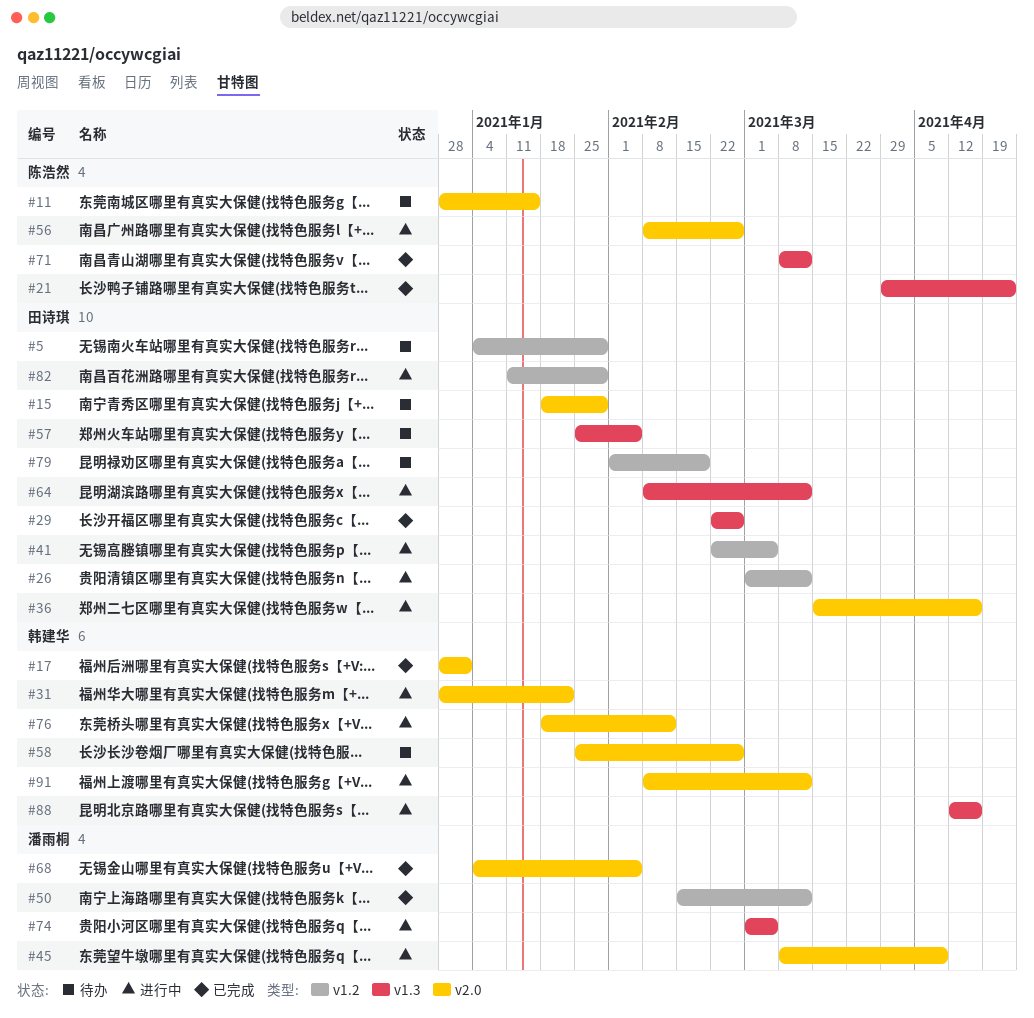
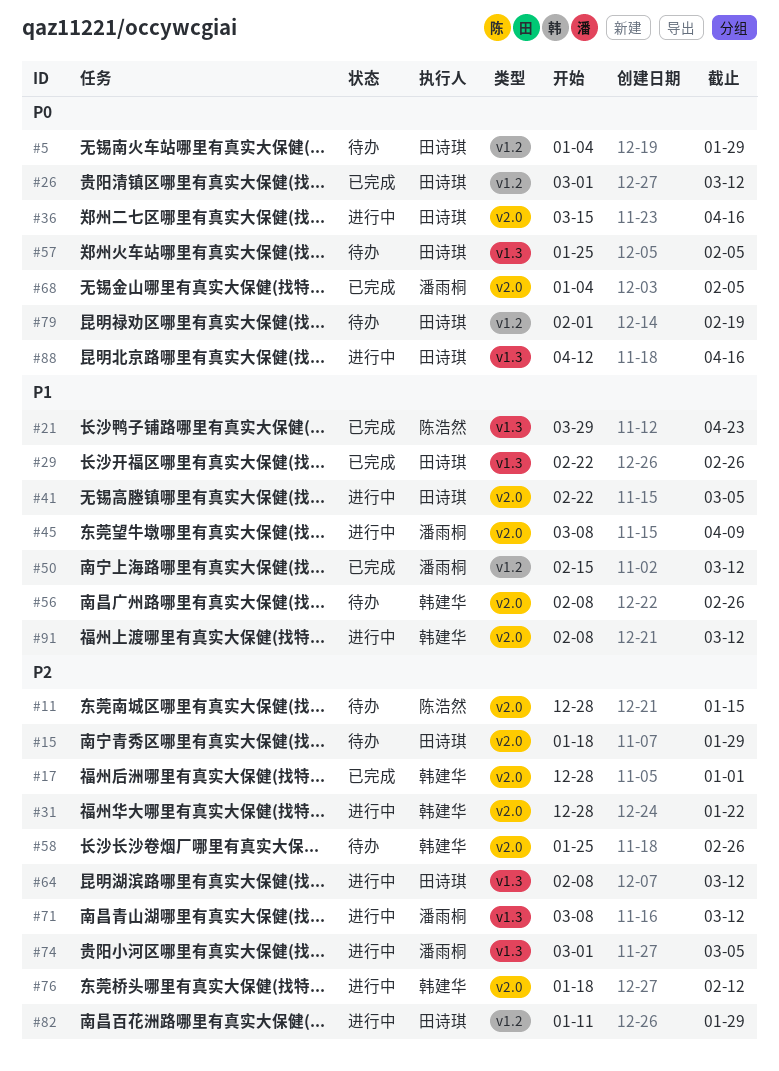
#26, status: 进行中 -> 已完成
#41, label: v1.2 -> v2.0
#56, status: 进行中 -> 待办
#56, owner: 陈浩然 -> 韩建华
#71, status: 已完成 -> 进行中
#71, owner: 陈浩然 -> 潘雨桐
#88, owner: 韩建华 -> 田诗琪

